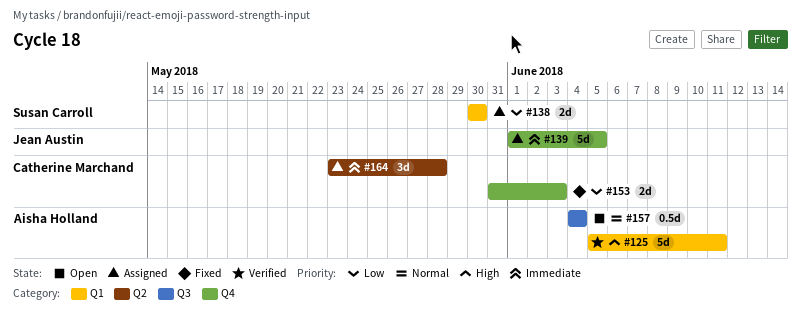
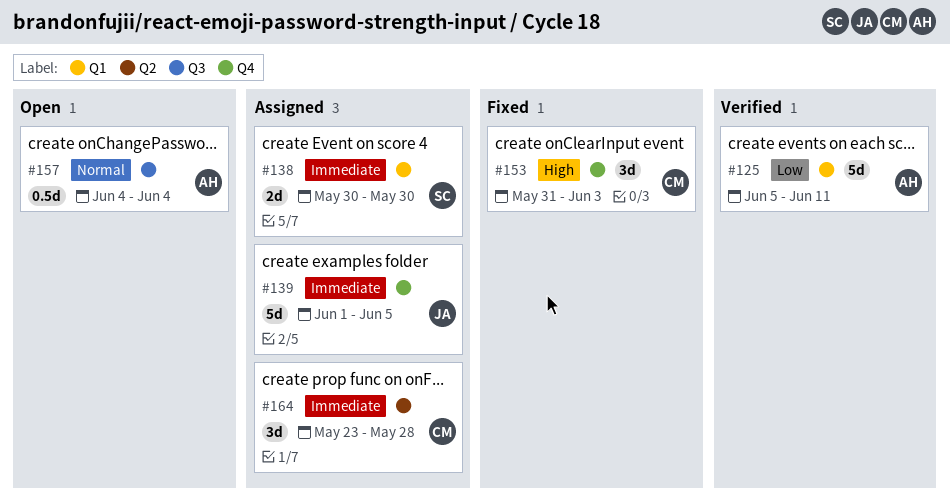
#125, priority: High -> Low
#138, priority: Low -> Immediate
#153, priority: Low -> High
#153, estimate: 2d -> 3d

